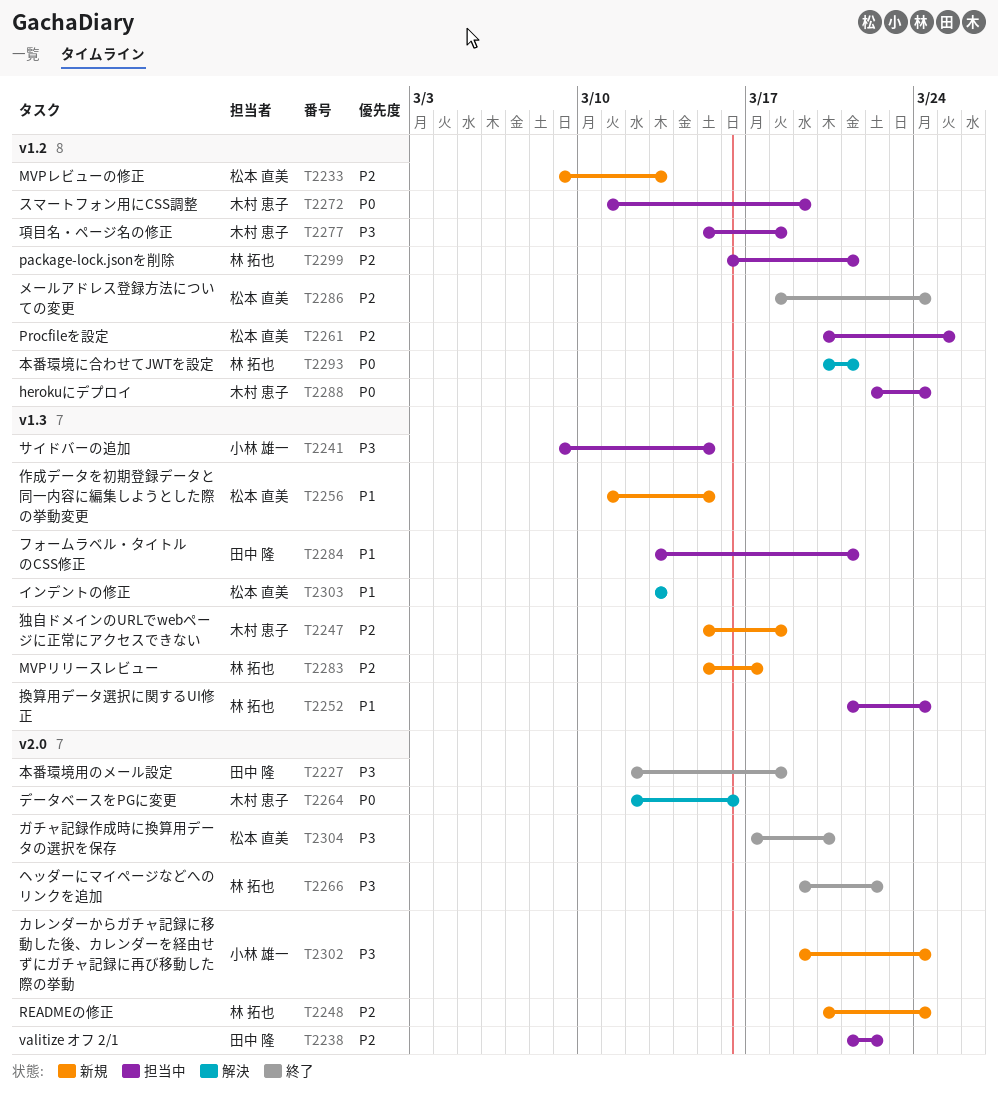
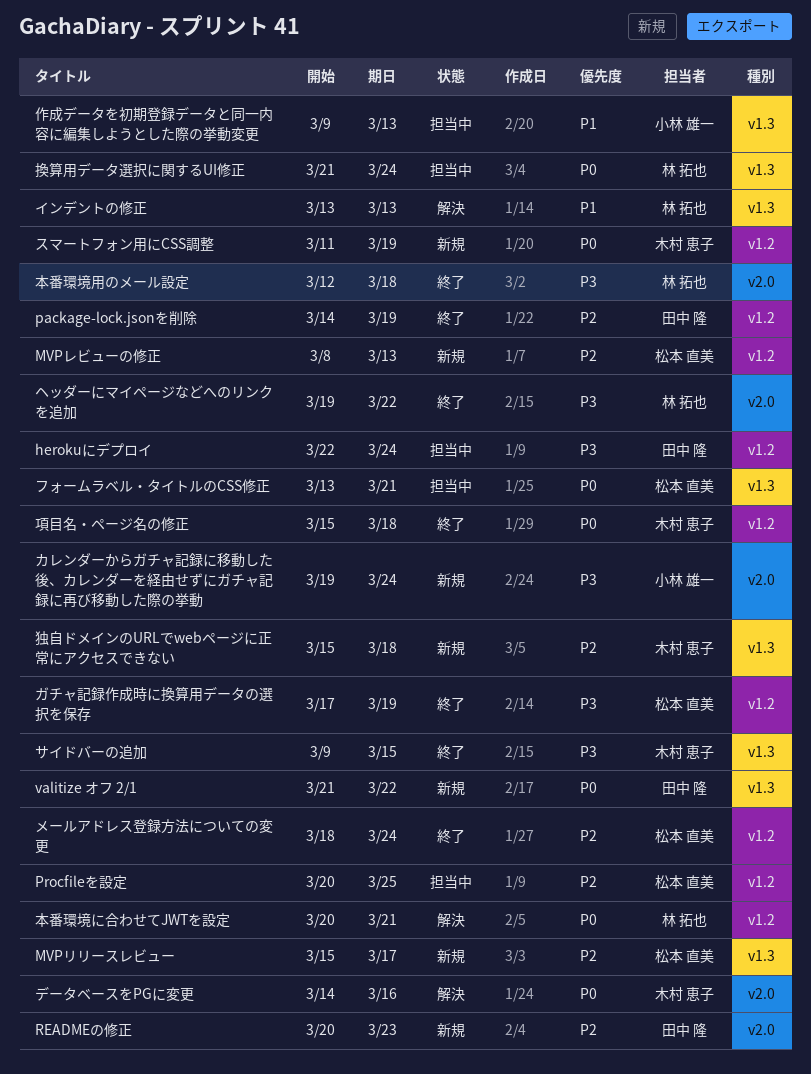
herokuにデプロイ, owner: 木村 恵子 -> 田中 隆
herokuにデプロイ, priority: P0 -> P3
MVPリリースレビュー, owner: 林 拓也 -> 松本 直美
MVPレビューの修正, start: Mar 9 -> Mar 8
package-lock.jsonを削除, status: 担当中 -> 終了
package-lock.jsonを削除, owner: 林 拓也 -> 田中 隆
package-lock.jsonを削除, start: Mar 16 -> Mar 14
package-lock.jsonを削除, due: Mar 21 -> Mar 19
READMEの修正, owner: 林 拓也 -> 田中 隆
READMEの修正, due: Mar 24 -> Mar 23
valitize オフ 2/1, status: 担当中 -> 新規
valitize オフ 2/1, priority: P2 -> P0
valitize オフ 2/1, label: v2.0 -> v1.3
インデントの修正, owner: 松本 直美 -> 林 拓也
ガチャ記録作成時に換算用データの選択を保存, label: v2.0 -> v1.2
ガチャ記録作成時に換算用データの選択を保存, due: Mar 20 -> Mar 19
サイドバーの追加, status: 担当中 -> 終了
サイドバーの追加, owner: 小林 雄一 -> 木村 恵子
スマートフォン用にCSS調整, status: 担当中 -> 新規
データベースをPGに変更, start: Mar 12 -> Mar 14
フォームラベル・タイトルのCSS修正, owner: 田中 隆 -> 松本 直美
フォームラベル・タイトルのCSS修正, priority: P1 -> P0
作成データを初期登録データと同一内容に編集しようとした際の挙動変更, status: 新規 -> 担当中
作成データを初期登録データと同一内容に編集しようとした際の挙動変更, owner: 松本 直美 -> 小林 雄一
作成データを初期登録データと同一内容に編集しようとした際の挙動変更, start: Mar 11 -> Mar 9
作成データを初期登録データと同一内容に編集しようとした際の挙動変更, due: Mar 15 -> Mar 13
換算用データ選択に関するUI修正, priority: P1 -> P0
本番環境用のメール設定, owner: 田中 隆 -> 林 拓也
項目名・ページ名の修正, status: 担当中 -> 終了
項目名・ページ名の修正, priority: P3 -> P0

